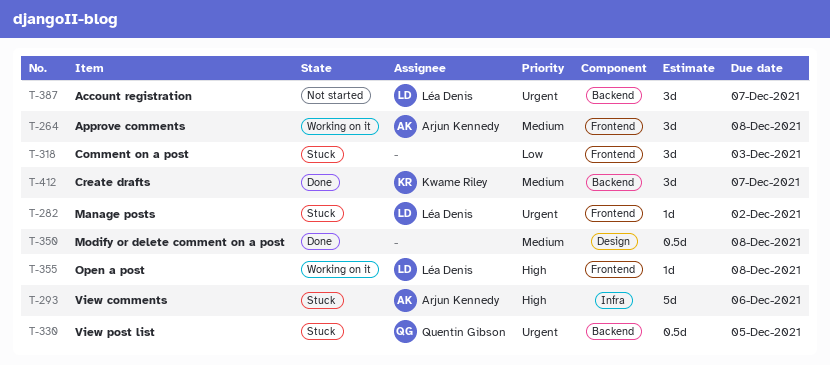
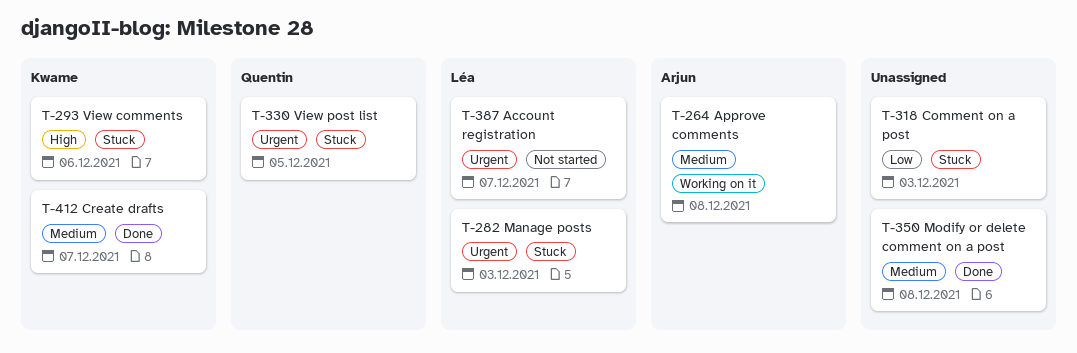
T-282, due: Dec 2 -> Dec 3
T-293, owner: Arjun Kennedy -> Kwame Riley
T-355: present -> none

